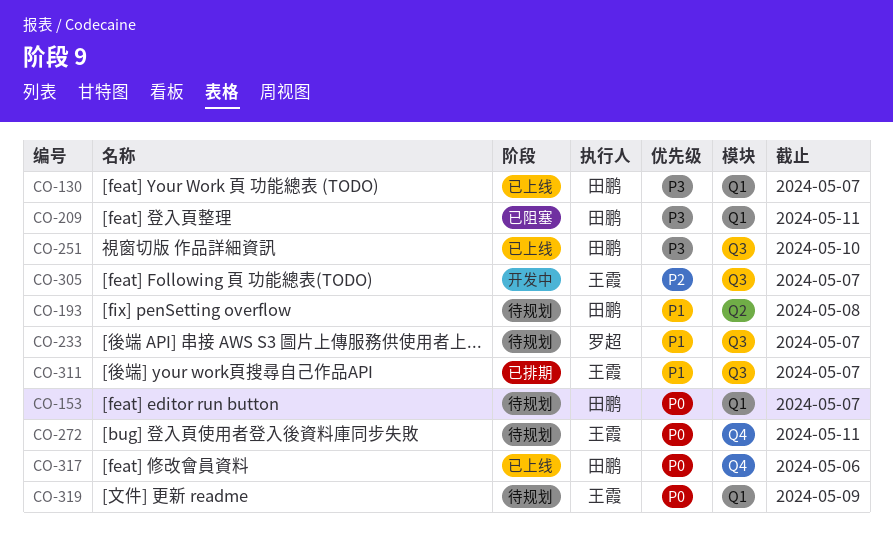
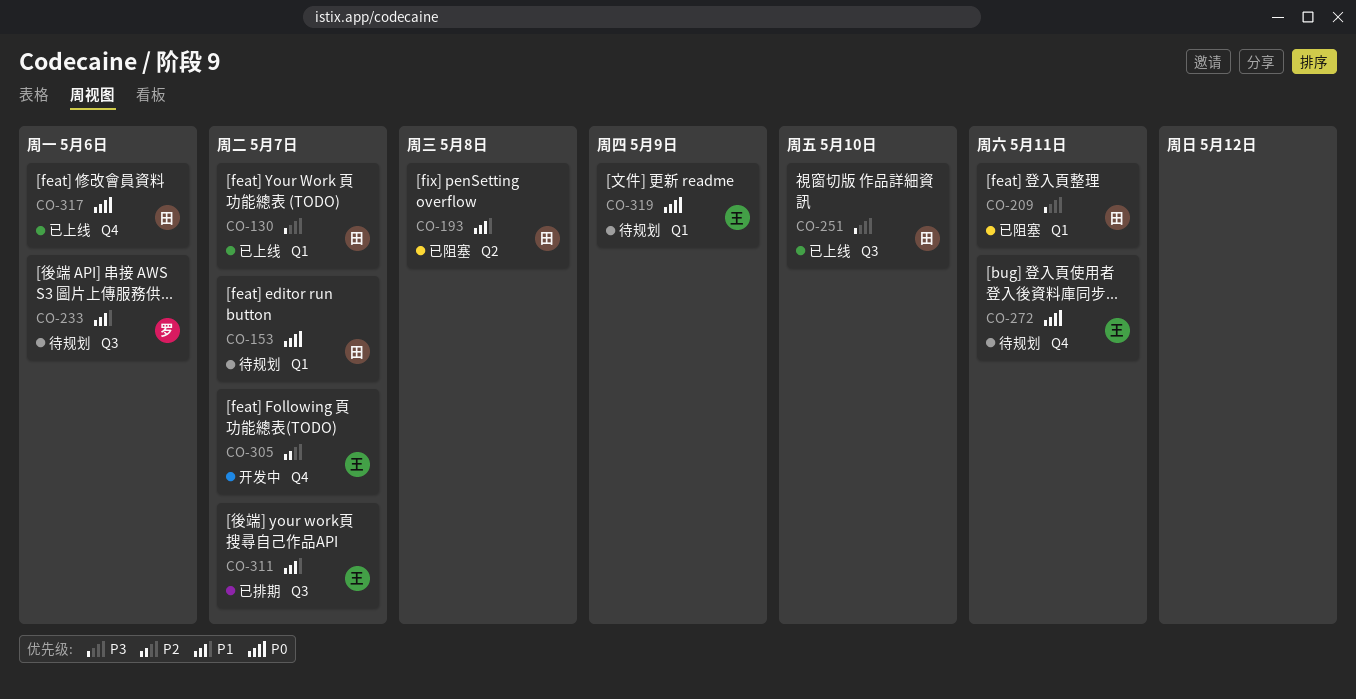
CO-193, status: 待规划 -> 已阻塞
CO-233, due: May 7 -> May 6
CO-305, label: Q3 -> Q4

